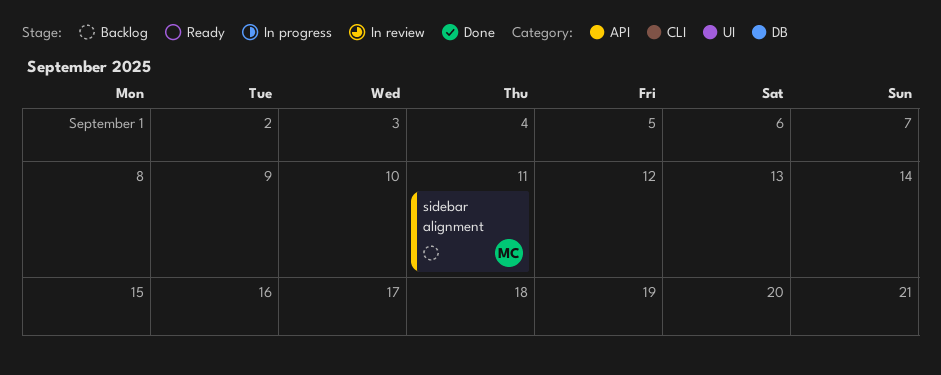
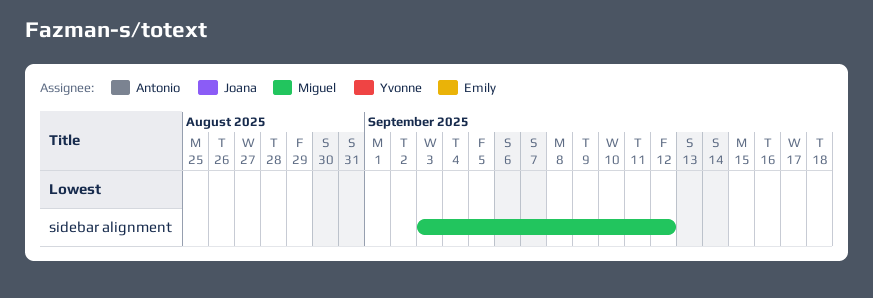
sidebar alignment, due: Sep 11 -> Sep 12

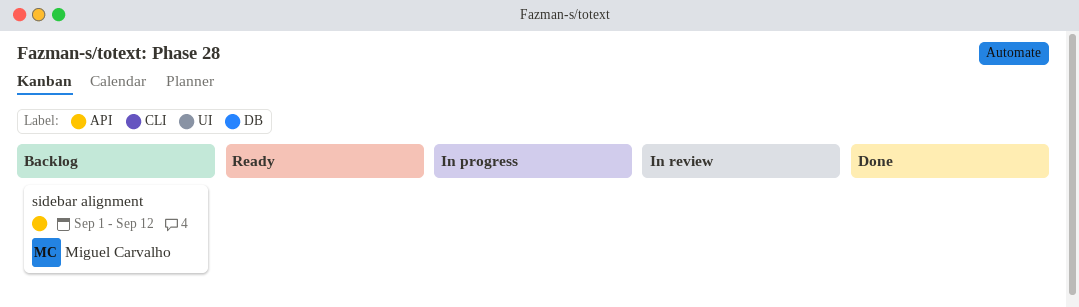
sidebar alignment, start: Sep 3 -> Sep 1

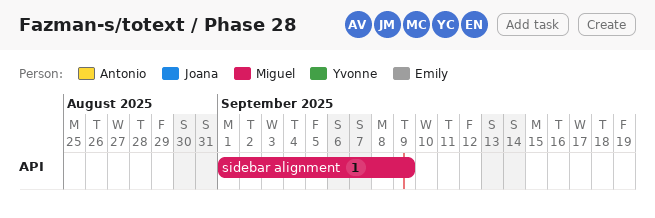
sidebar alignment, due: Sep 12 -> Sep 9

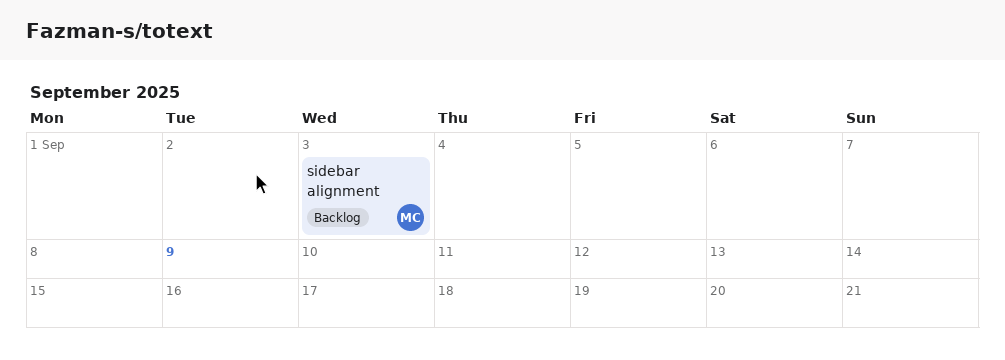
sidebar alignment, due: Sep 9 -> Sep 3

